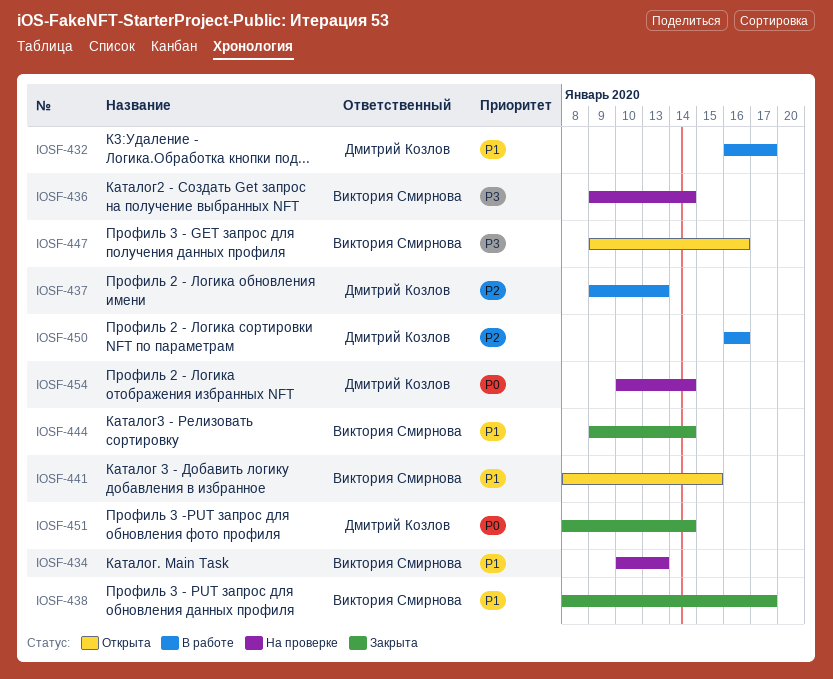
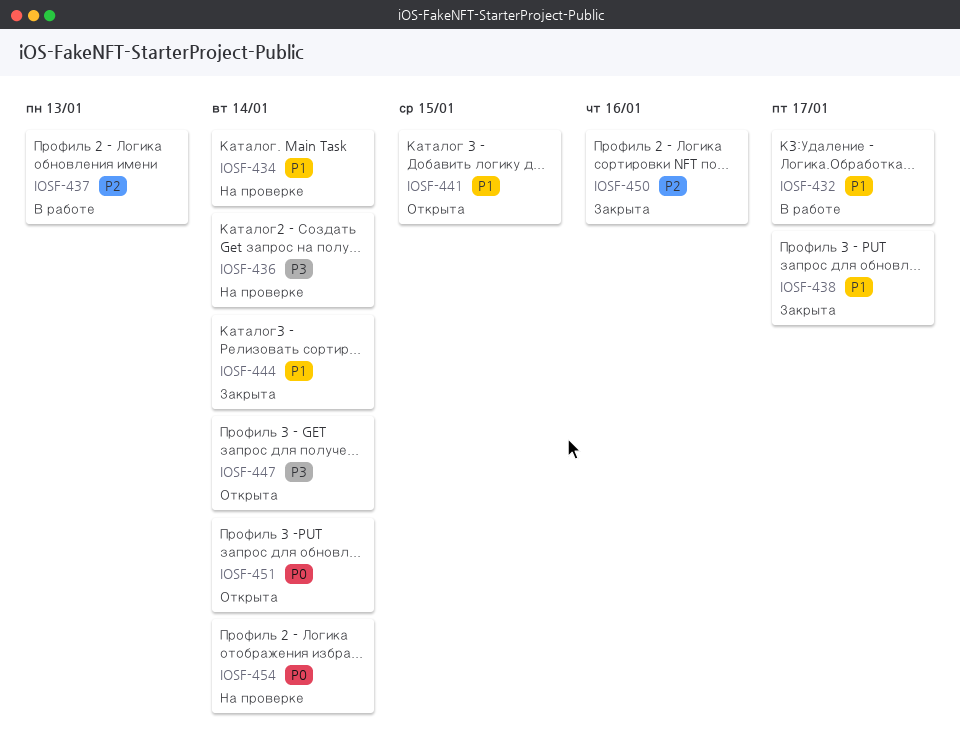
IOSF-434, due: Jan 13 -> Jan 14
IOSF-447, due: Jan 16 -> Jan 14
IOSF-450, status: В работе -> Закрыта
IOSF-451, status: Закрыта -> Открыта

